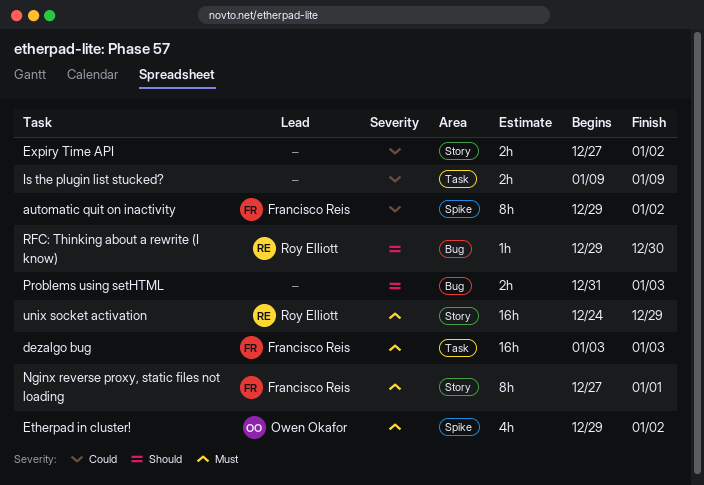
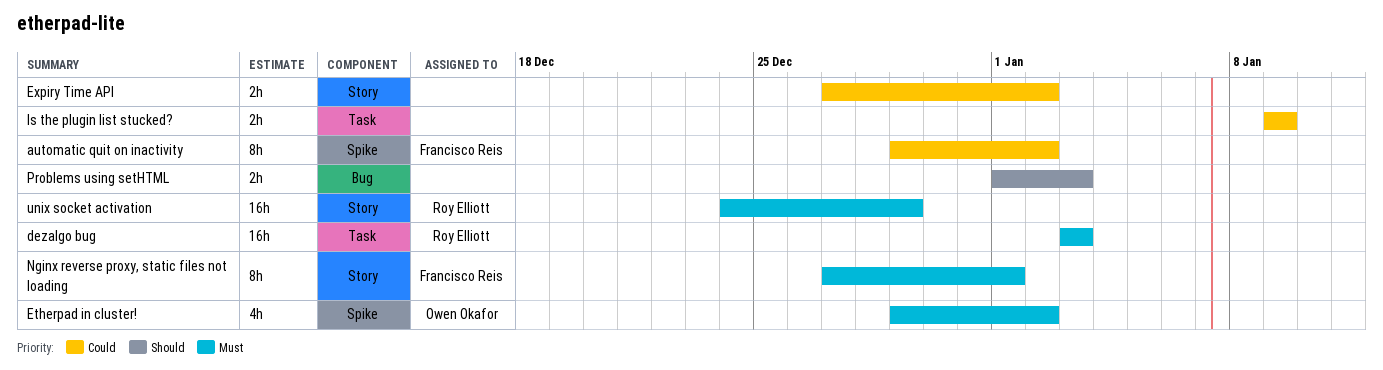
dezalgo bug, owner: Francisco Reis -> Roy Elliott
Problems using setHTML, start: Dec 31 -> Jan 1
RFC: Thinking about a rewrite (I know): present -> none

